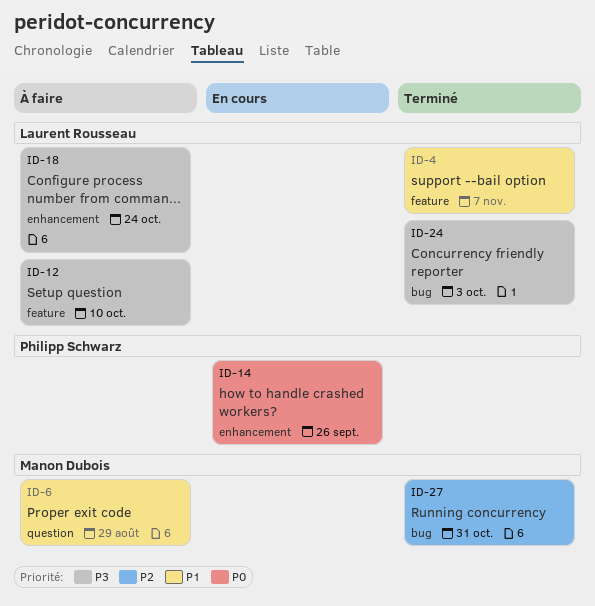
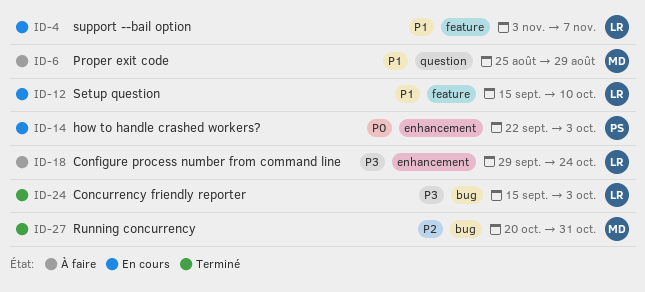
ID-4, status: Terminé -> En cours
ID-12, status: À faire -> En cours
ID-12, priority: P3 -> P1
ID-14, due: Sep 26 -> Oct 3

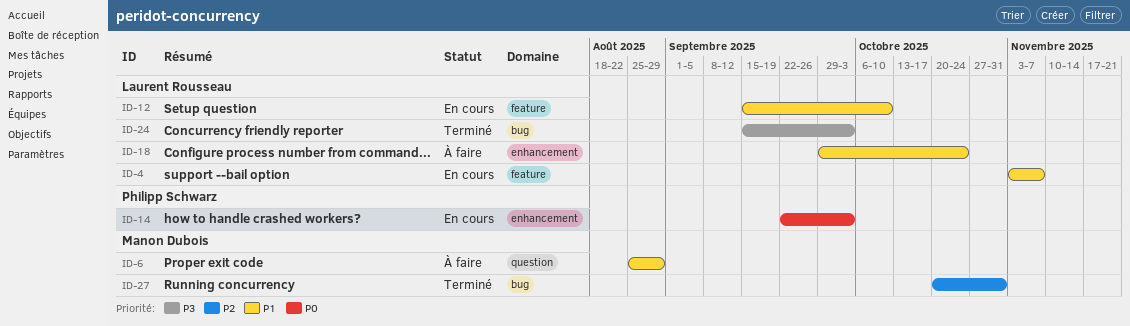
ID-18, priority: P3 -> P1

